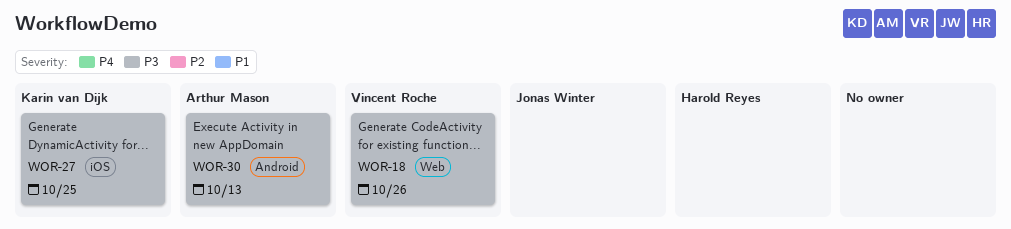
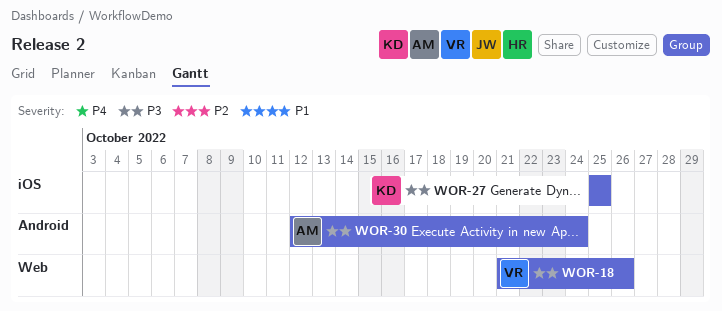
WOR-30, due: Oct 13 -> Oct 24

